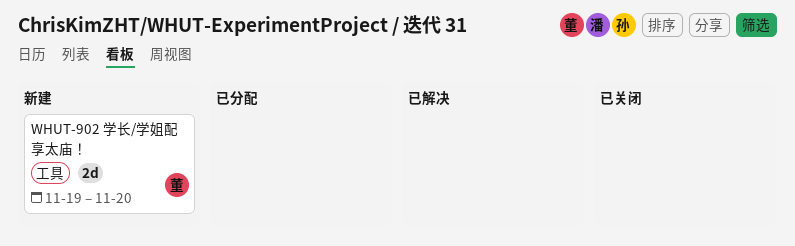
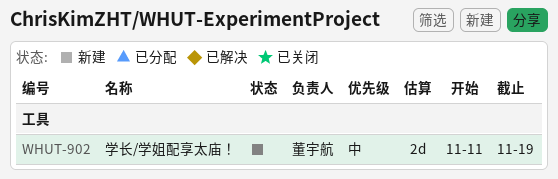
WHUT-902, start: Nov 19 -> Nov 11
WHUT-902, due: Nov 20 -> Nov 19

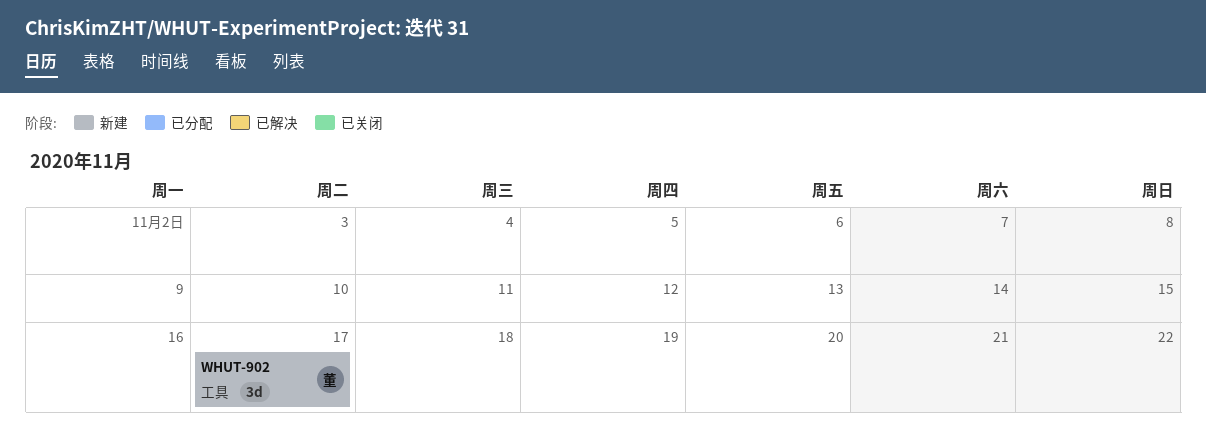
WHUT-902, estimate: 2d -> 3d
WHUT-902, due: Nov 19 -> Nov 17

